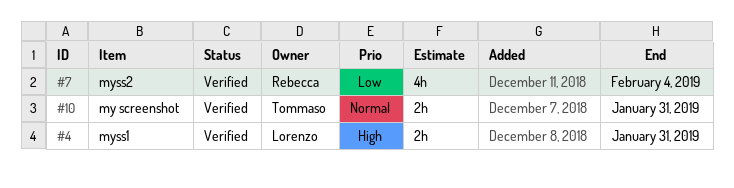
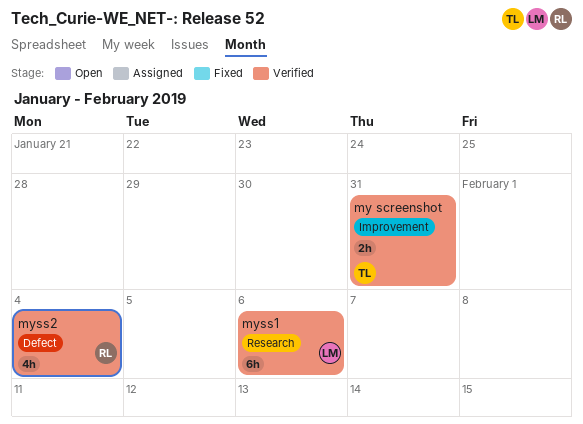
myss1, estimate: 2h -> 6h
myss1, due: Jan 31 -> Feb 6

